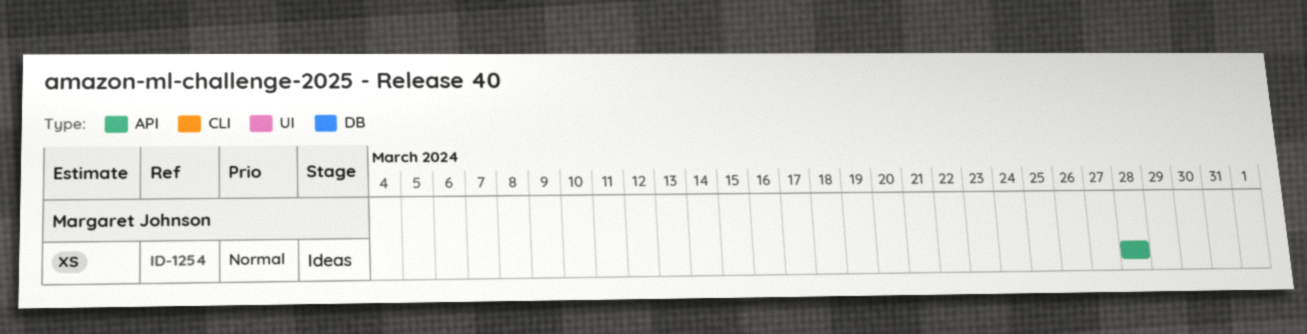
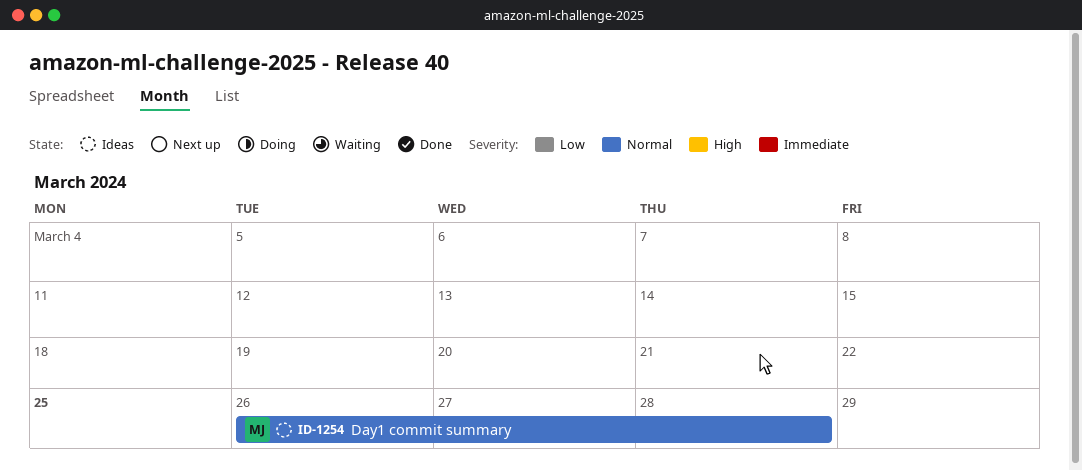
ID-1254, start: Mar 28 -> Mar 26

